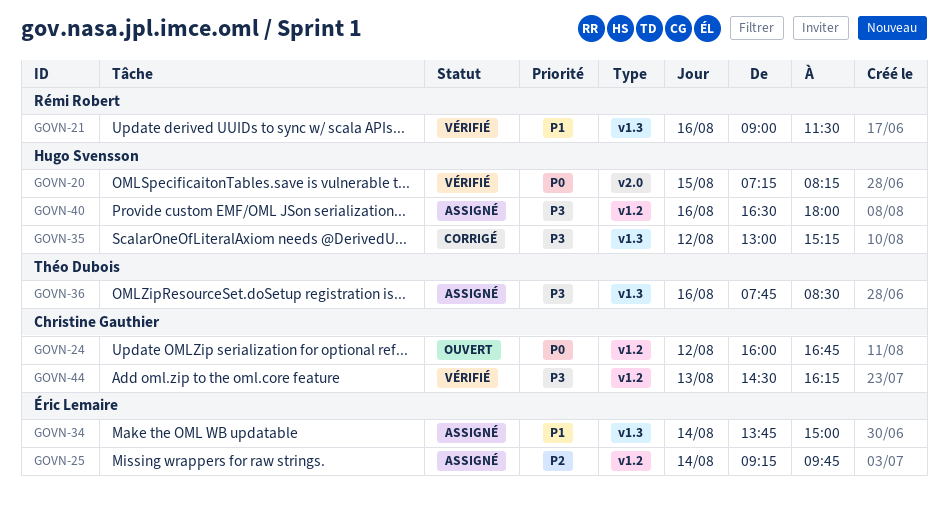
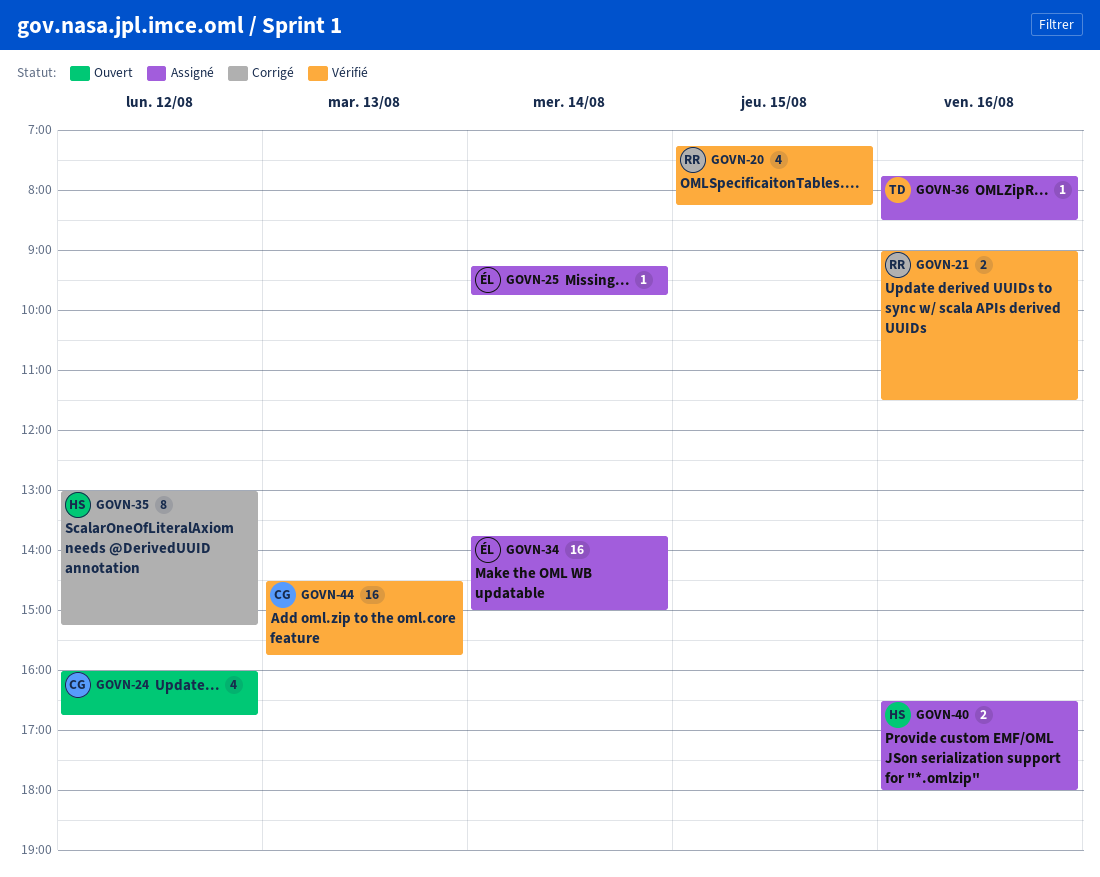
GOVN-20, owner: Hugo Svensson -> Rémi Robert
GOVN-44, ends: 16:15 -> 15:45

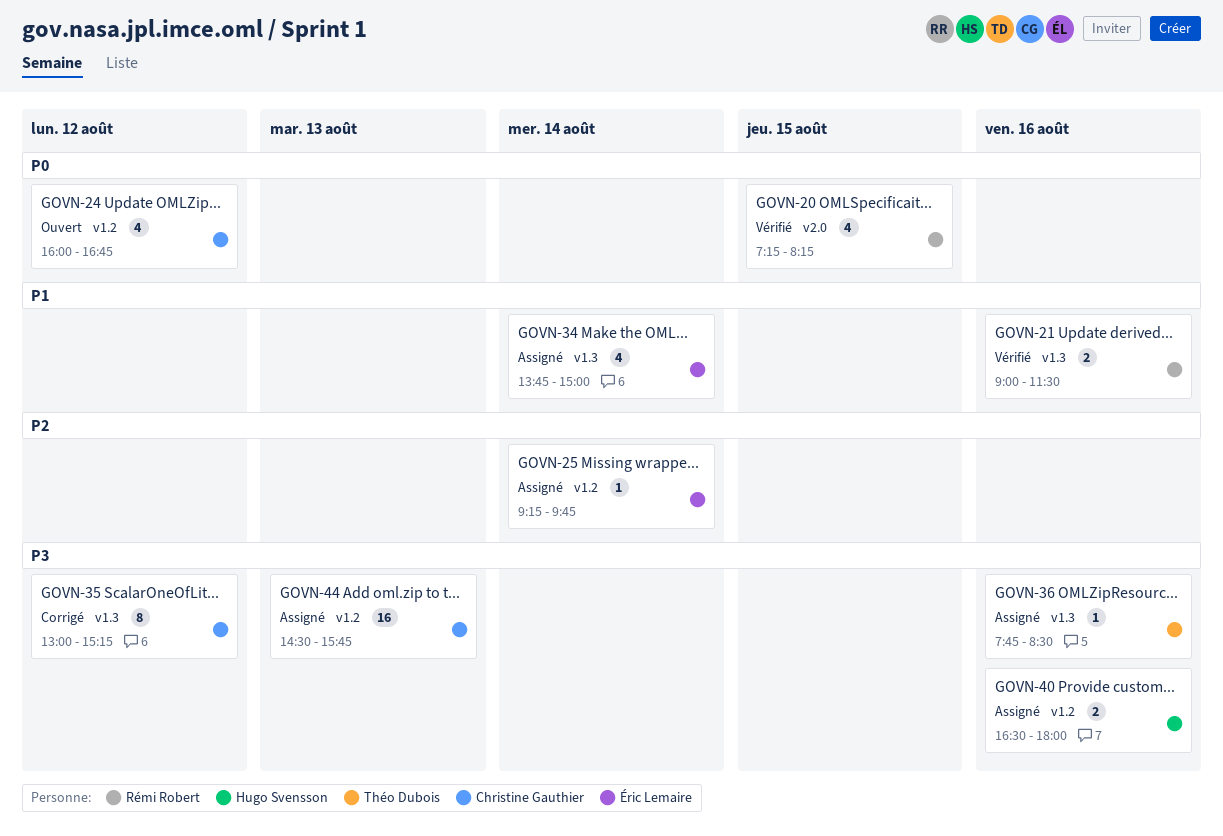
GOVN-34, estimate: 16 -> 4
GOVN-35, owner: Hugo Svensson -> Christine Gauthier
GOVN-44, status: Vérifié -> Assigné

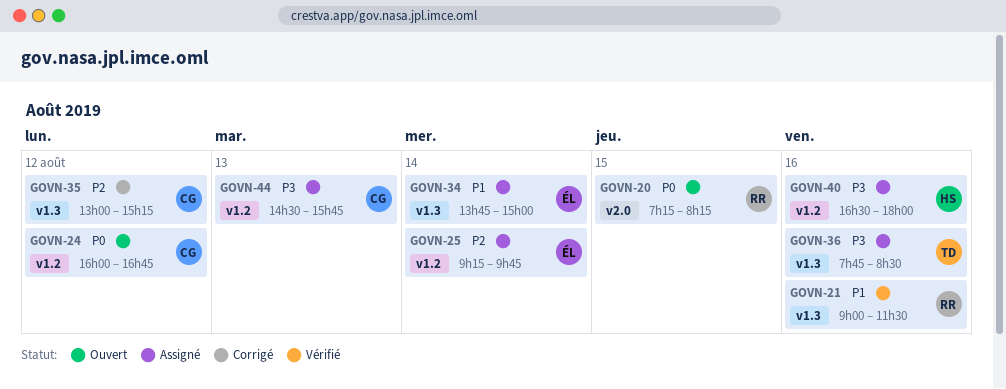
GOVN-20, status: Vérifié -> Ouvert
GOVN-35, priority: P3 -> P2

